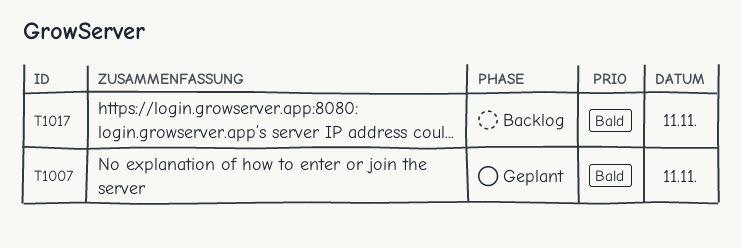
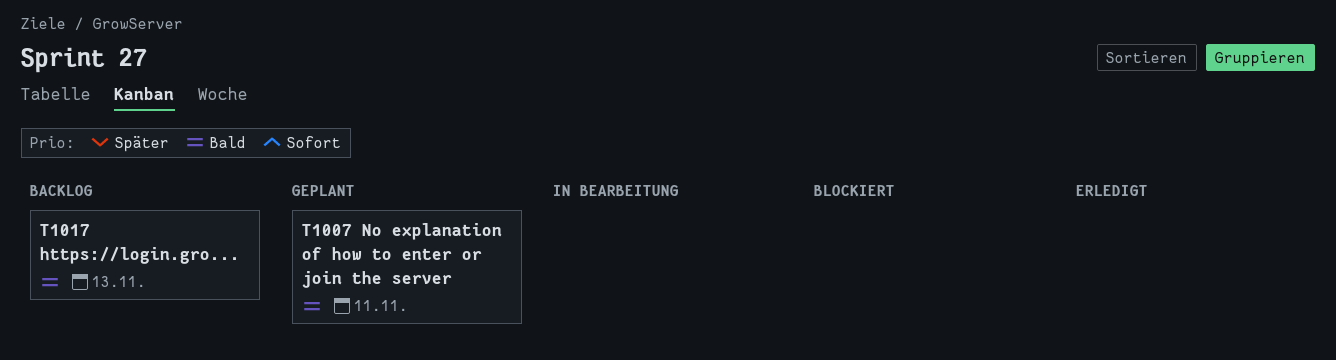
T1017, day: Nov 11 -> Nov 13

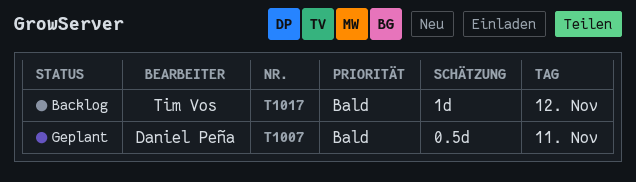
T1017, day: Nov 13 -> Nov 12

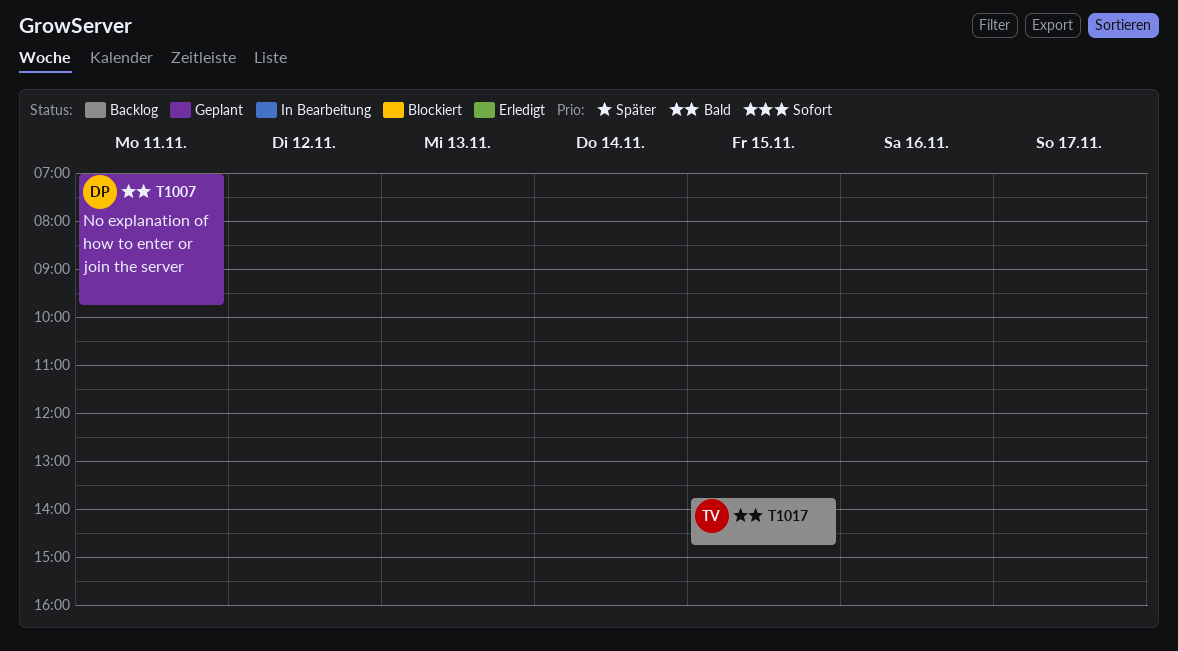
T1017, day: Nov 12 -> Nov 15

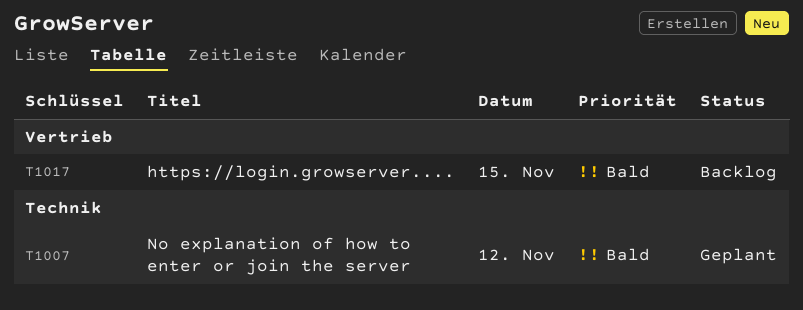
T1007, day: Nov 11 -> Nov 12

